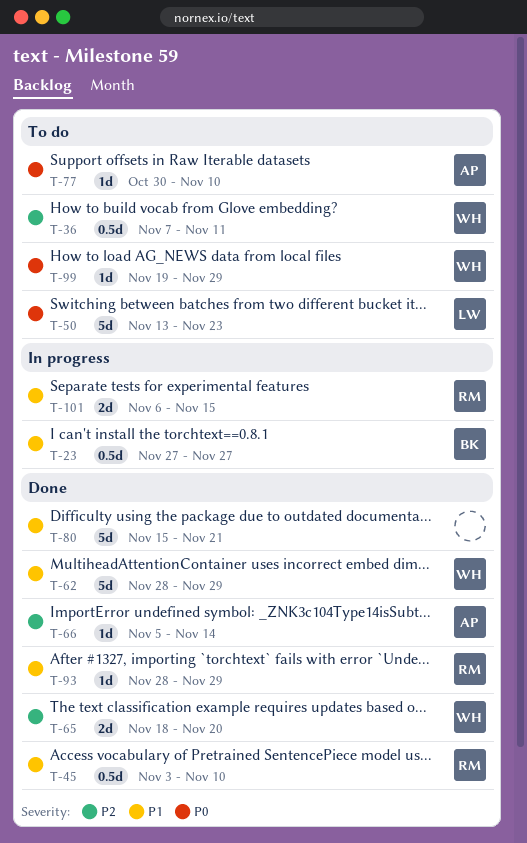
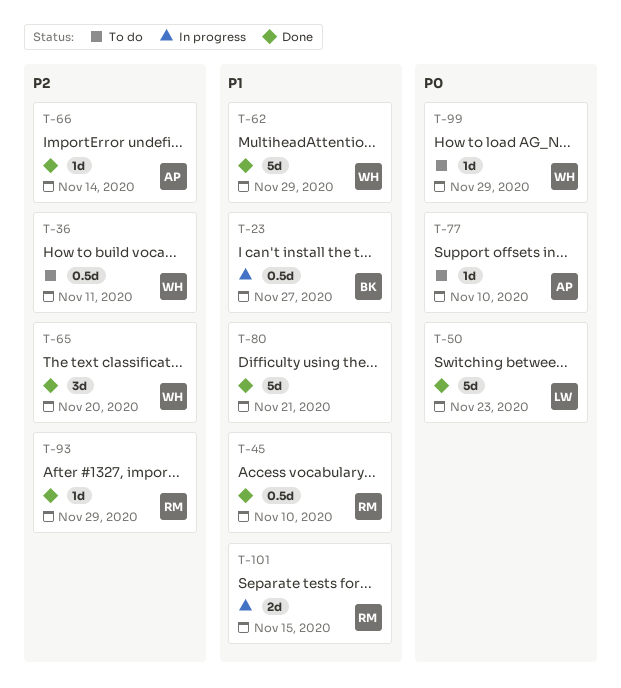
T-50, status: To do -> Done
T-65, estimate: 2d -> 3d
T-93, priority: P1 -> P2

